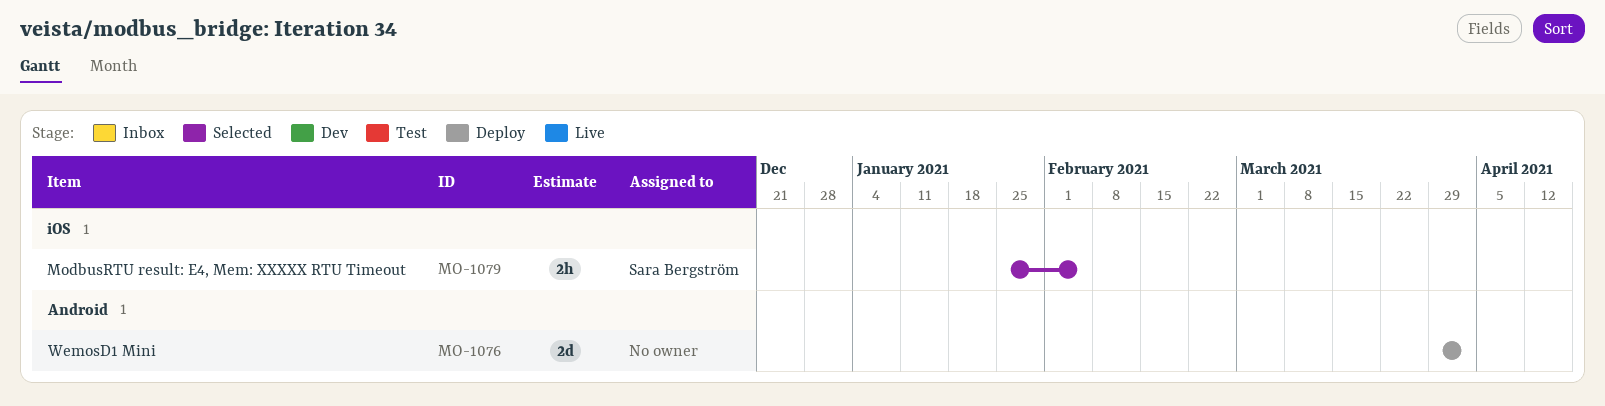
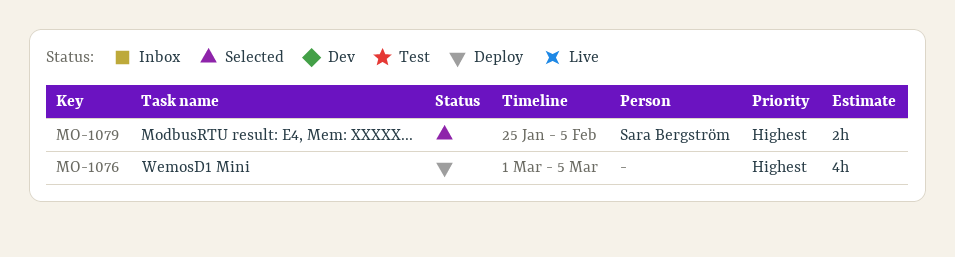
MO-1076, estimate: 2d -> 4h
MO-1076, start: Mar 29 -> Mar 1
MO-1076, due: Apr 2 -> Mar 5

